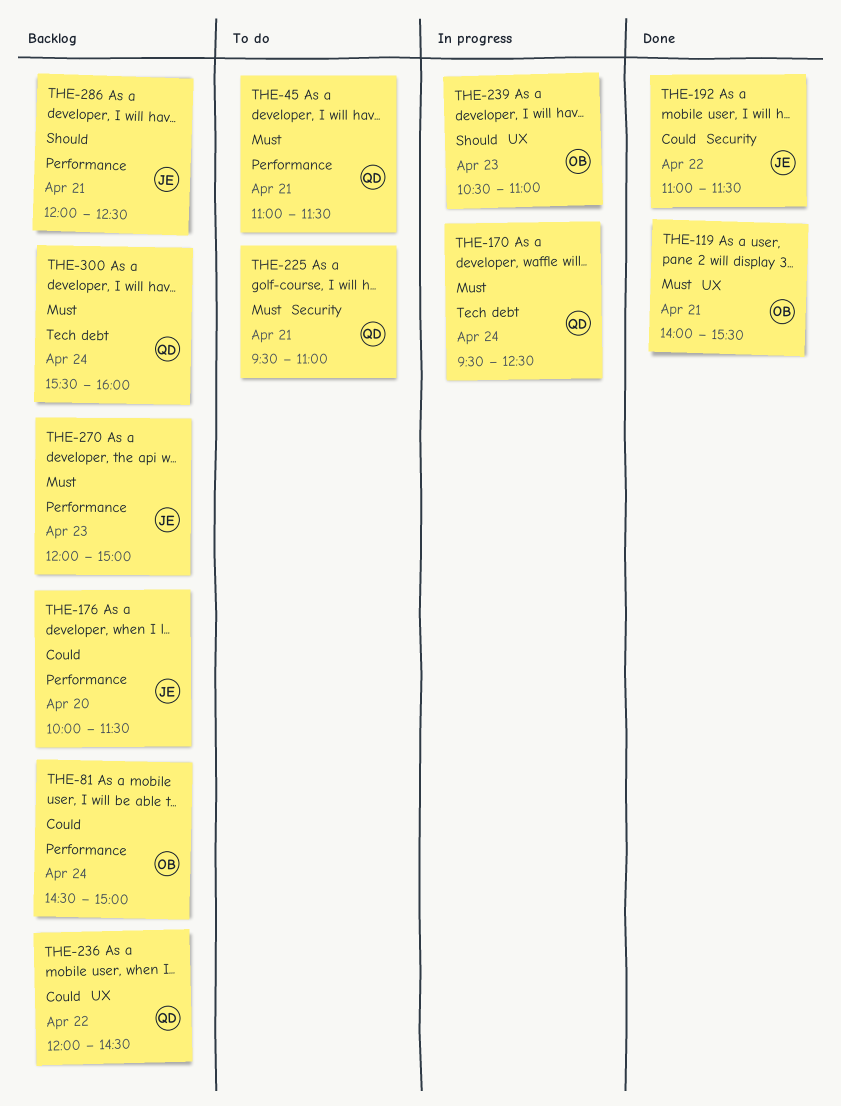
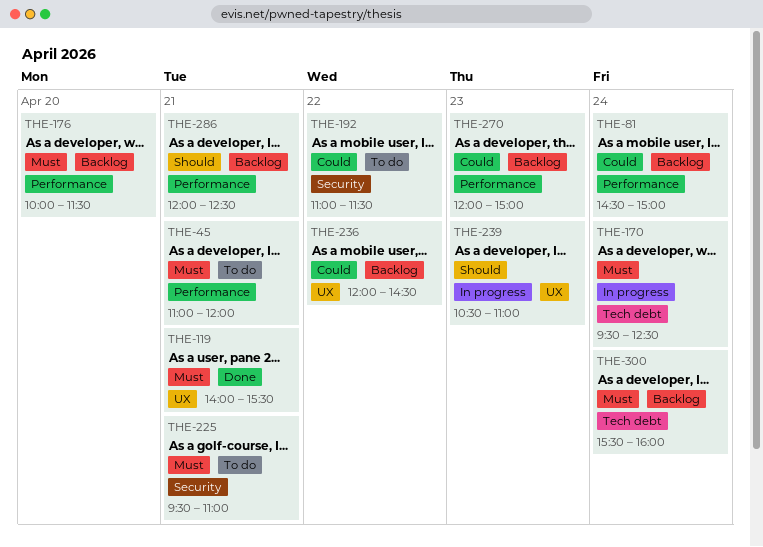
THE-45, ends: 11:30 -> 12:00
THE-176, priority: Could -> Must
THE-192, status: Done -> To do
THE-270, priority: Must -> Could

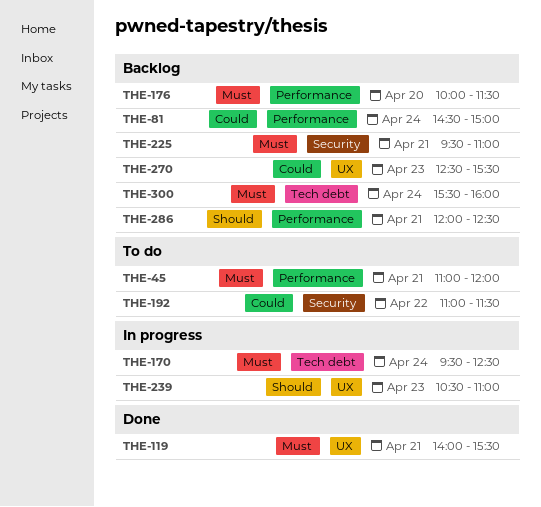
THE-225, status: To do -> Backlog
THE-236: present -> none
THE-270, label: Performance -> UX
THE-270, begins: 12:00 -> 12:30
THE-270, ends: 15:00 -> 15:30

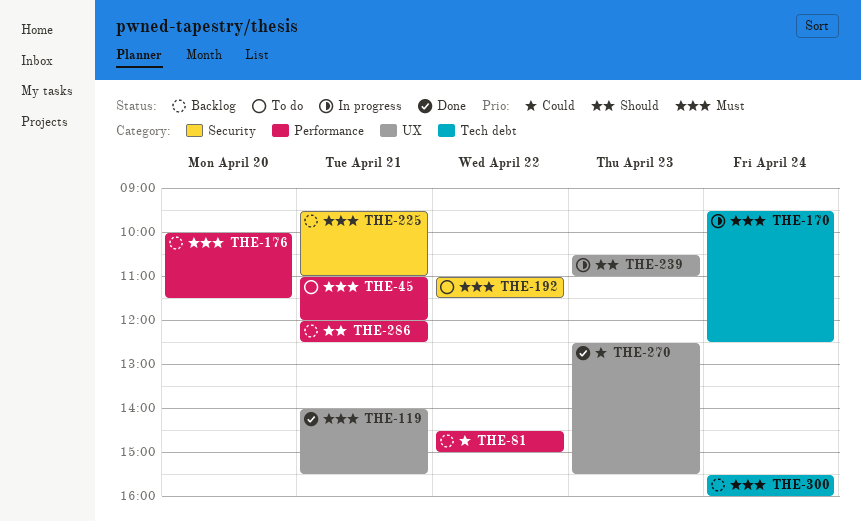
THE-81, day: Apr 24 -> Apr 22
THE-192, priority: Could -> Must
THE-270, status: Backlog -> Done

